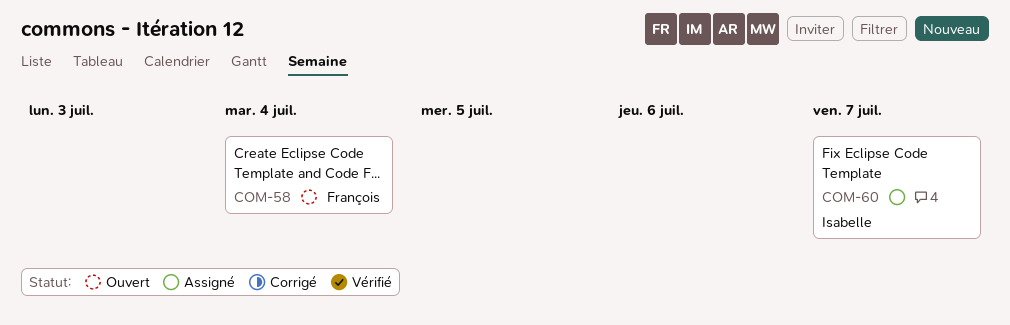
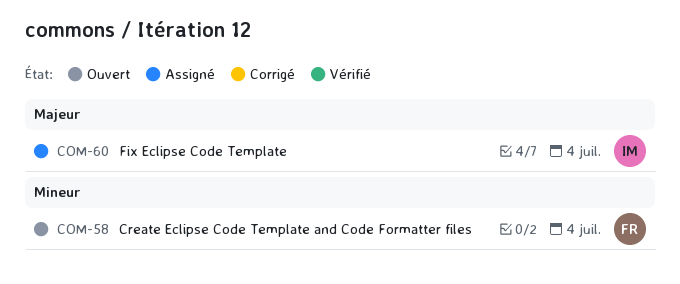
COM-60, due: Jul 7 -> Jul 4

